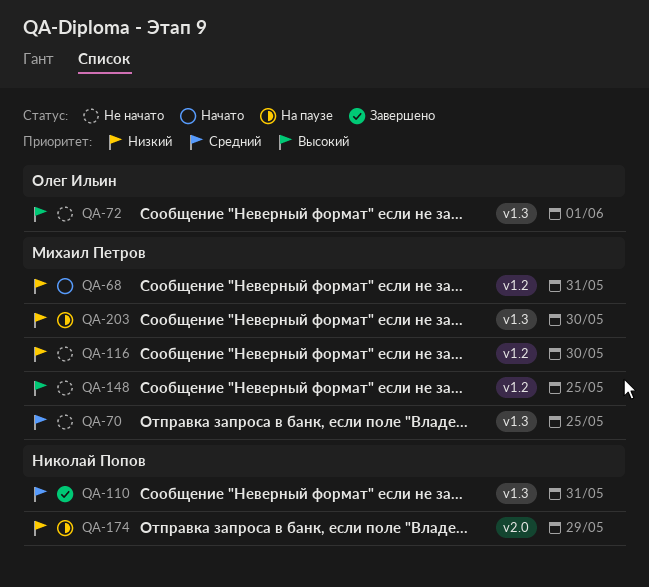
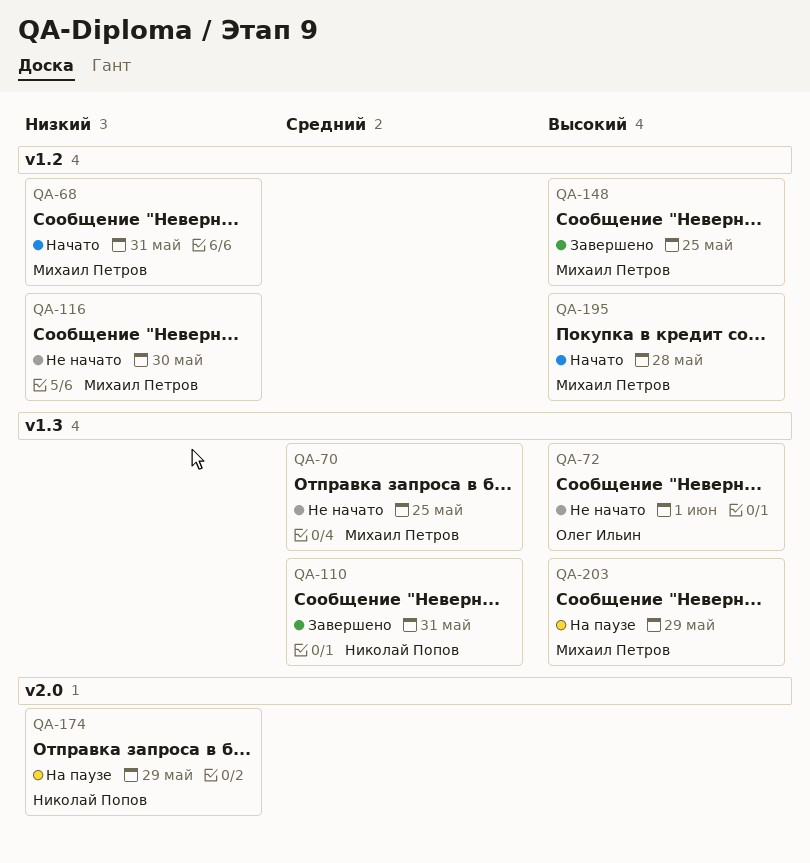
QA-148, status: Не начато -> Завершено
QA-195: none -> present
QA-203, priority: Низкий -> Высокий
QA-203, due: May 30 -> May 29

